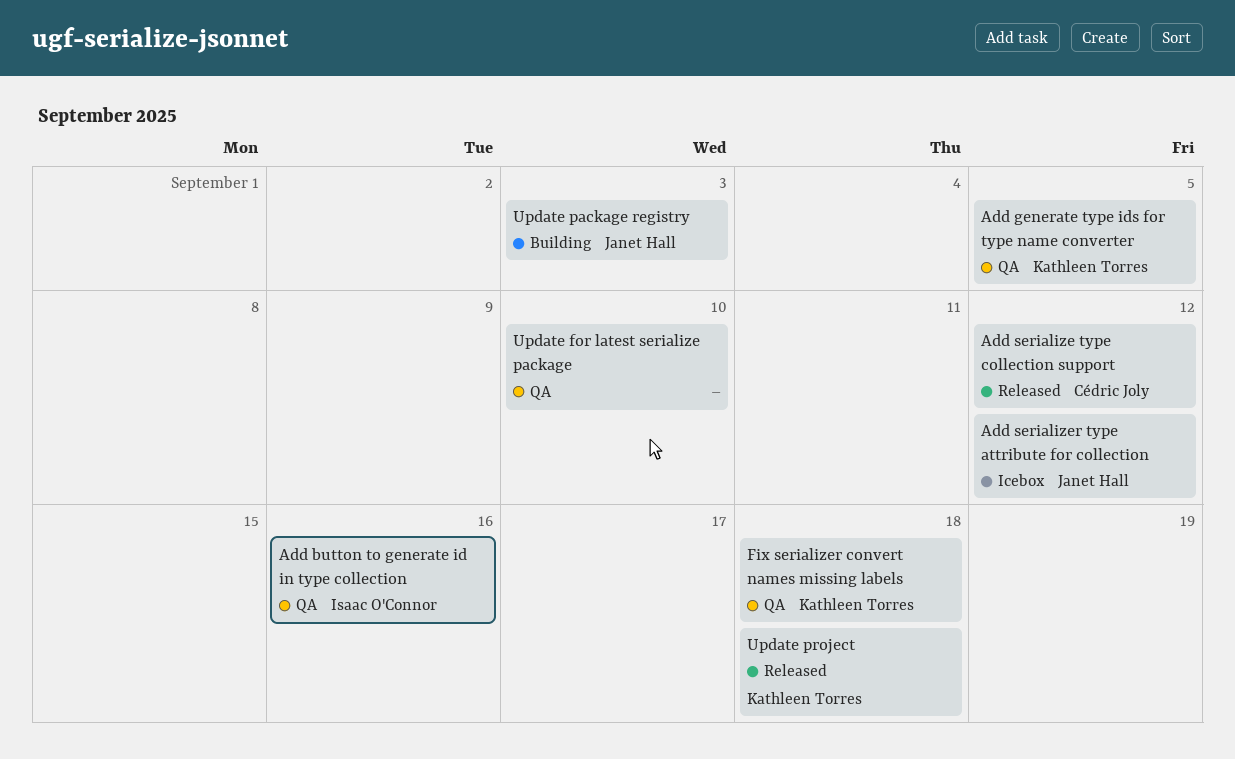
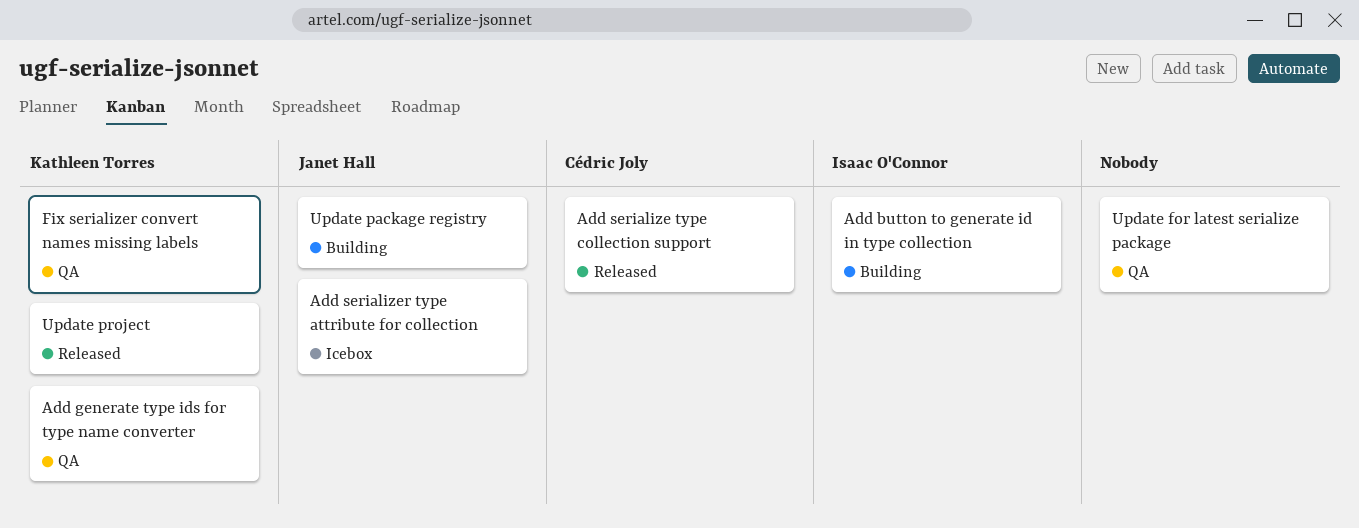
Add button to generate id in type collection, status: QA -> Building

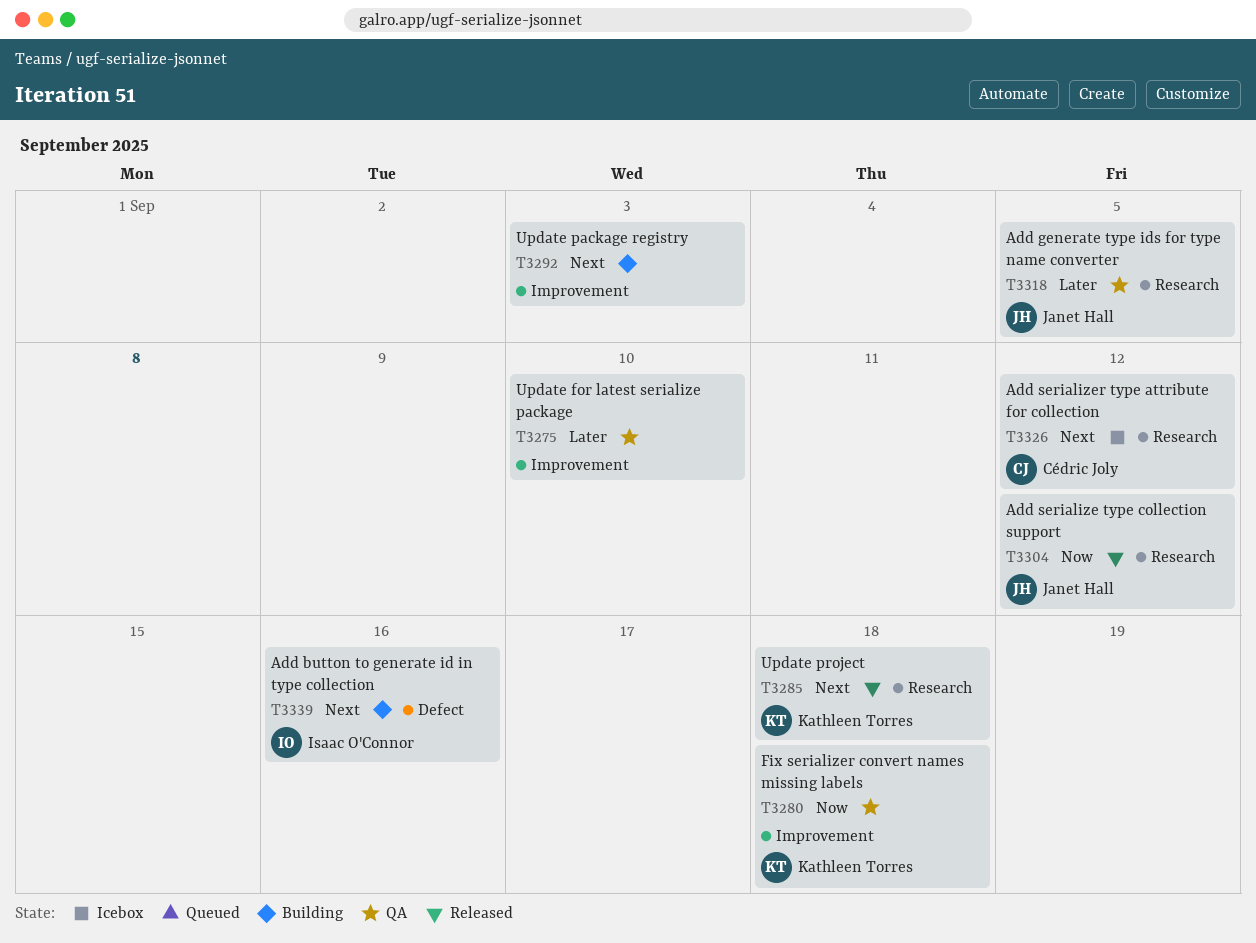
Add generate type ids for type name converter, owner: Kathleen Torres -> Janet Hall
Add serialize type collection support, owner: Cédric Joly -> Janet Hall
Add serializer type attribute for collection, owner: Janet Hall -> Cédric Joly
Update package registry, owner: Janet Hall -> none

